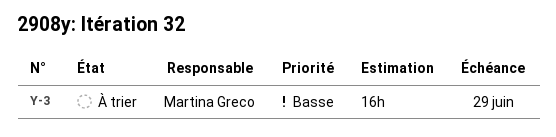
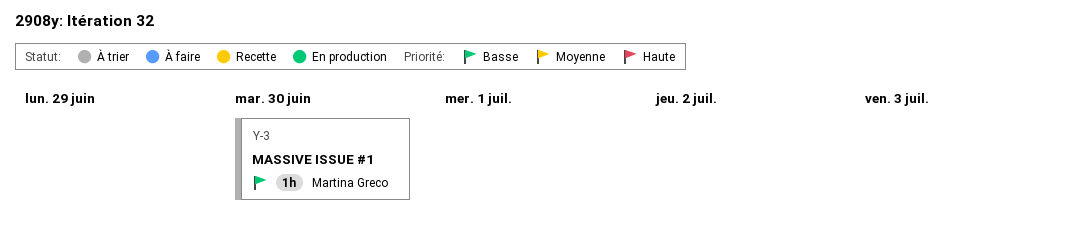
Y-3, estimate: 16h -> 1h
Y-3, due: Jun 29 -> Jun 30

